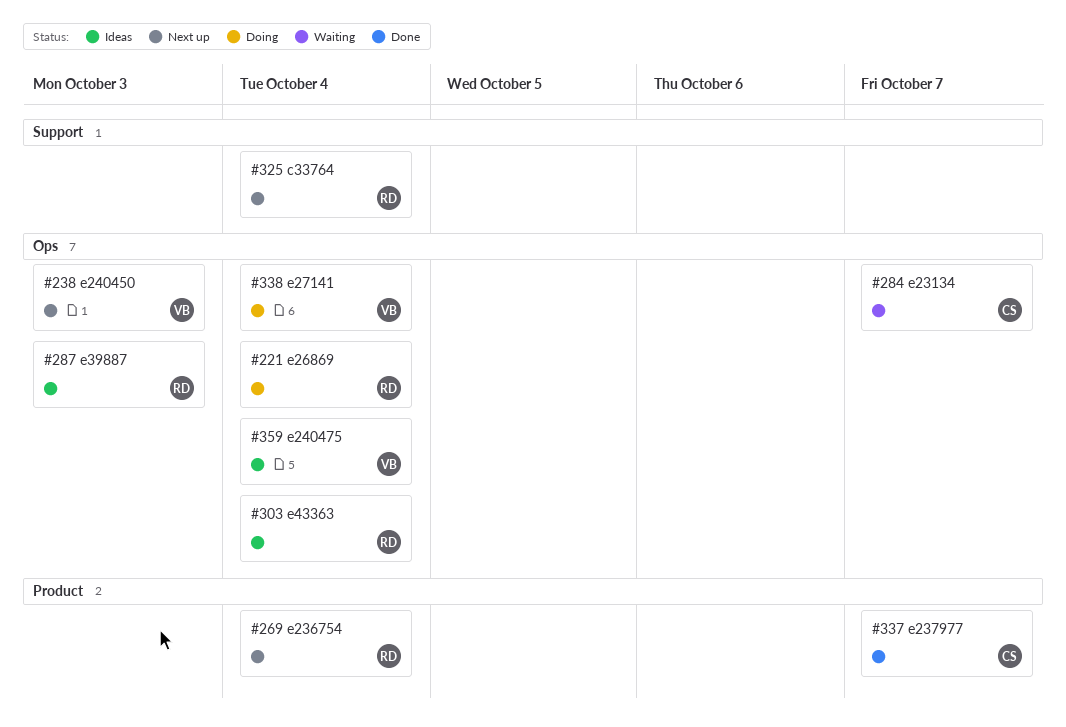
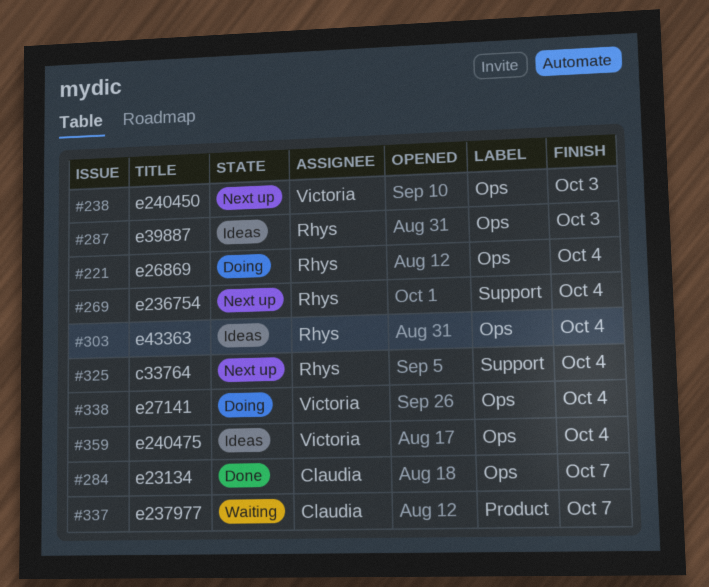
#269, label: Product -> Support
#284, status: Waiting -> Done
#337, status: Done -> Waiting

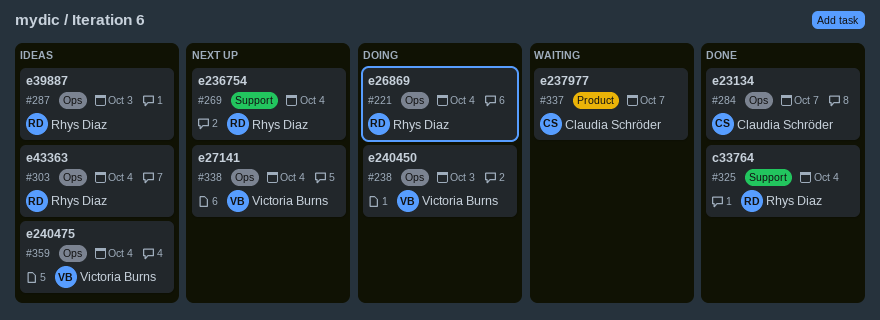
#238, status: Next up -> Doing
#325, status: Next up -> Done
#338, status: Doing -> Next up

